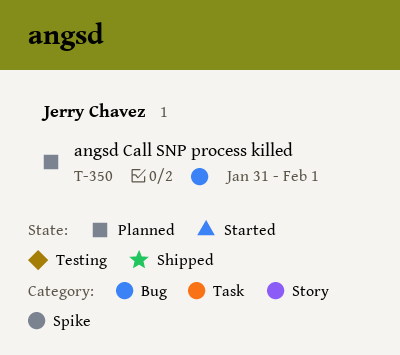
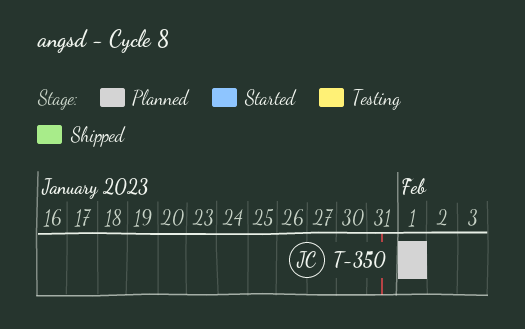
T-350, start: Jan 31 -> Feb 1

